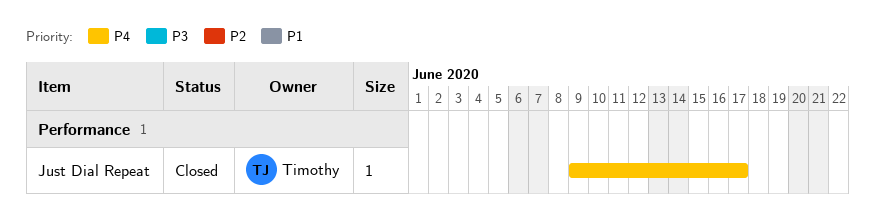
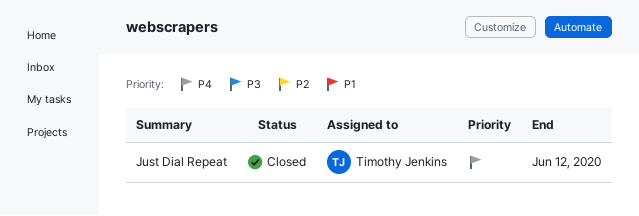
Just Dial Repeat, due: Jun 17 -> Jun 12

